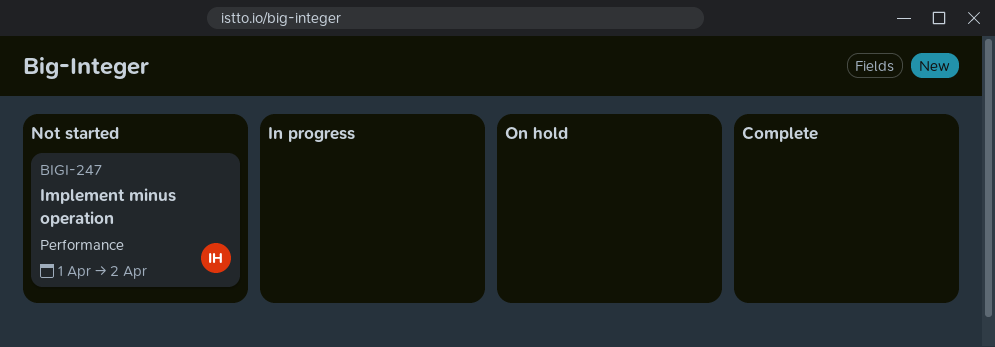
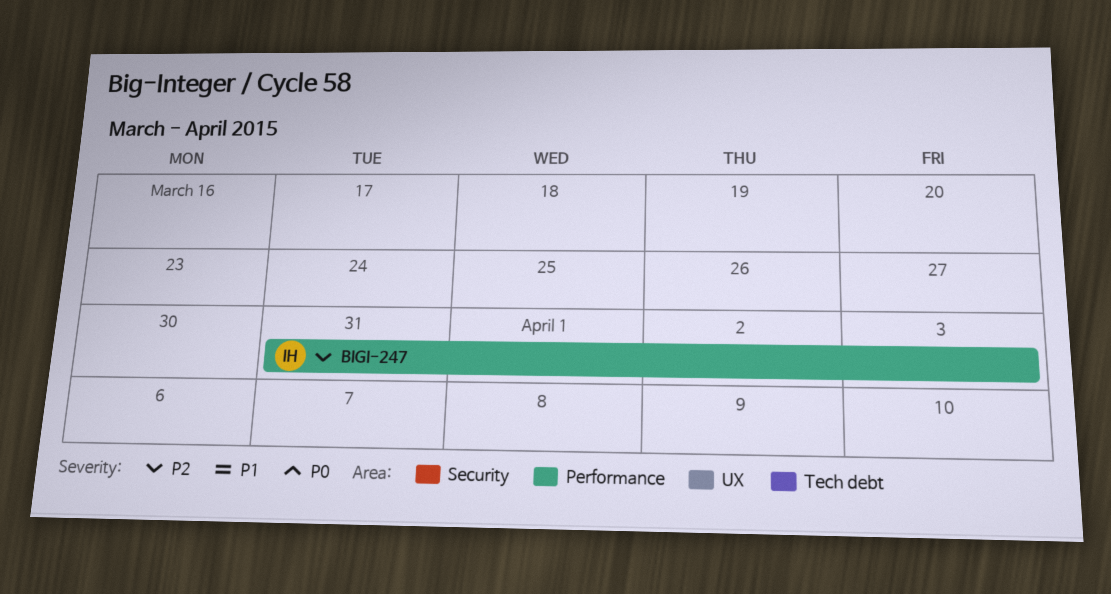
BIGI-247, start: Apr 1 -> Mar 31
BIGI-247, due: Apr 2 -> Apr 3

